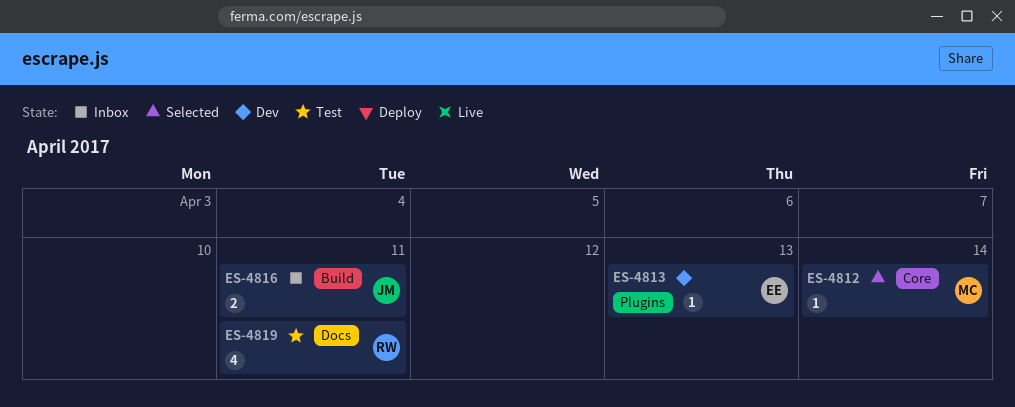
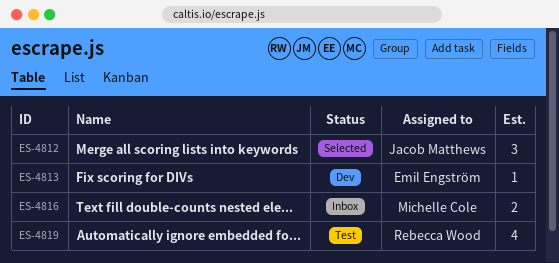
ES-4812, owner: Michelle Cole -> Jacob Matthews
ES-4812, estimate: 1 -> 3
ES-4816, owner: Jacob Matthews -> Michelle Cole

